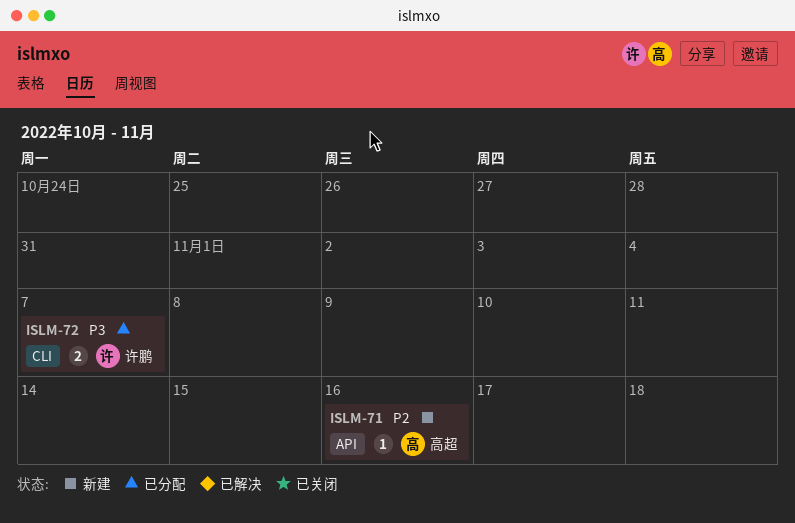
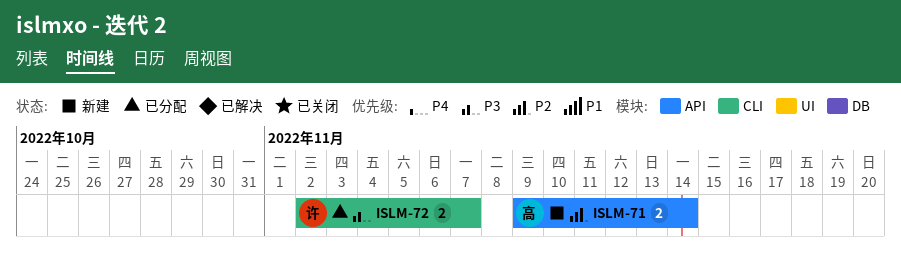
ISLM-71, estimate: 1 -> 2
ISLM-71, due: Nov 16 -> Nov 14

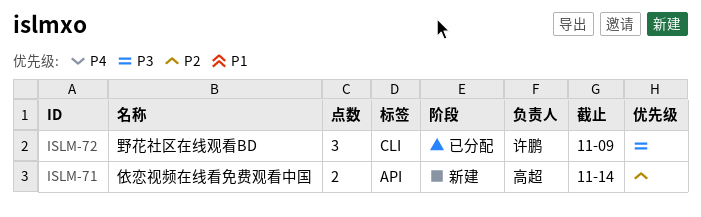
ISLM-72, estimate: 2 -> 3
ISLM-72, due: Nov 7 -> Nov 9

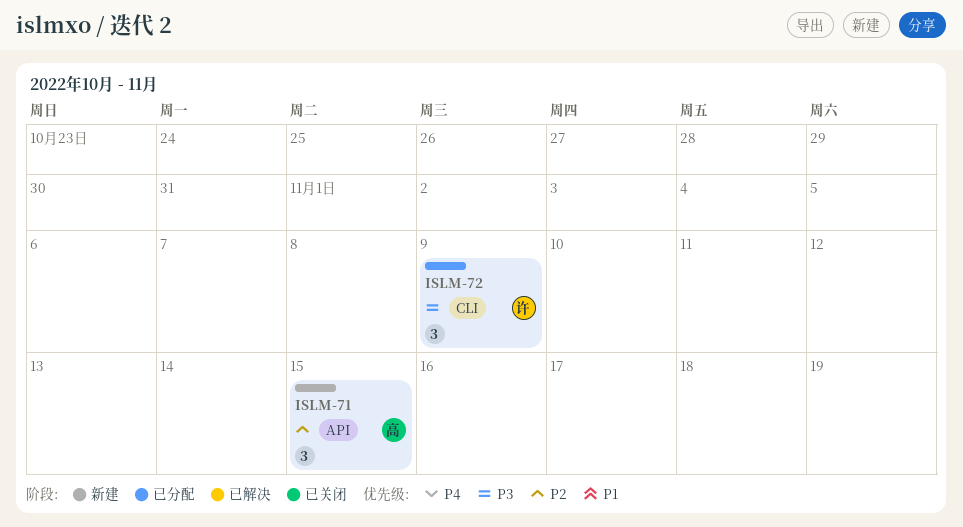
ISLM-71, estimate: 2 -> 3
ISLM-71, due: Nov 14 -> Nov 15

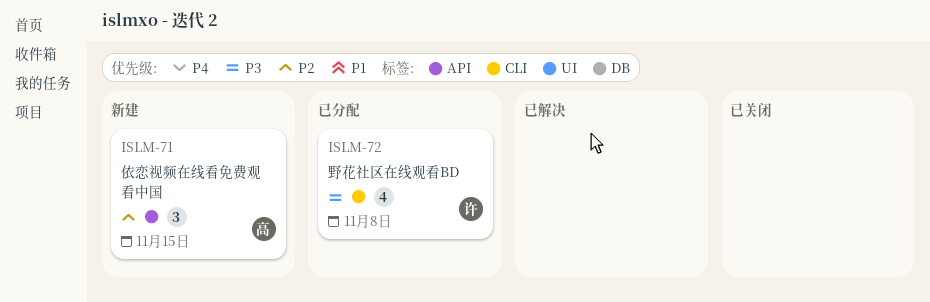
ISLM-72, estimate: 3 -> 4
ISLM-72, due: Nov 9 -> Nov 8

